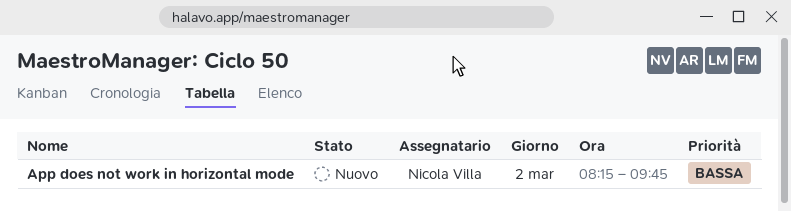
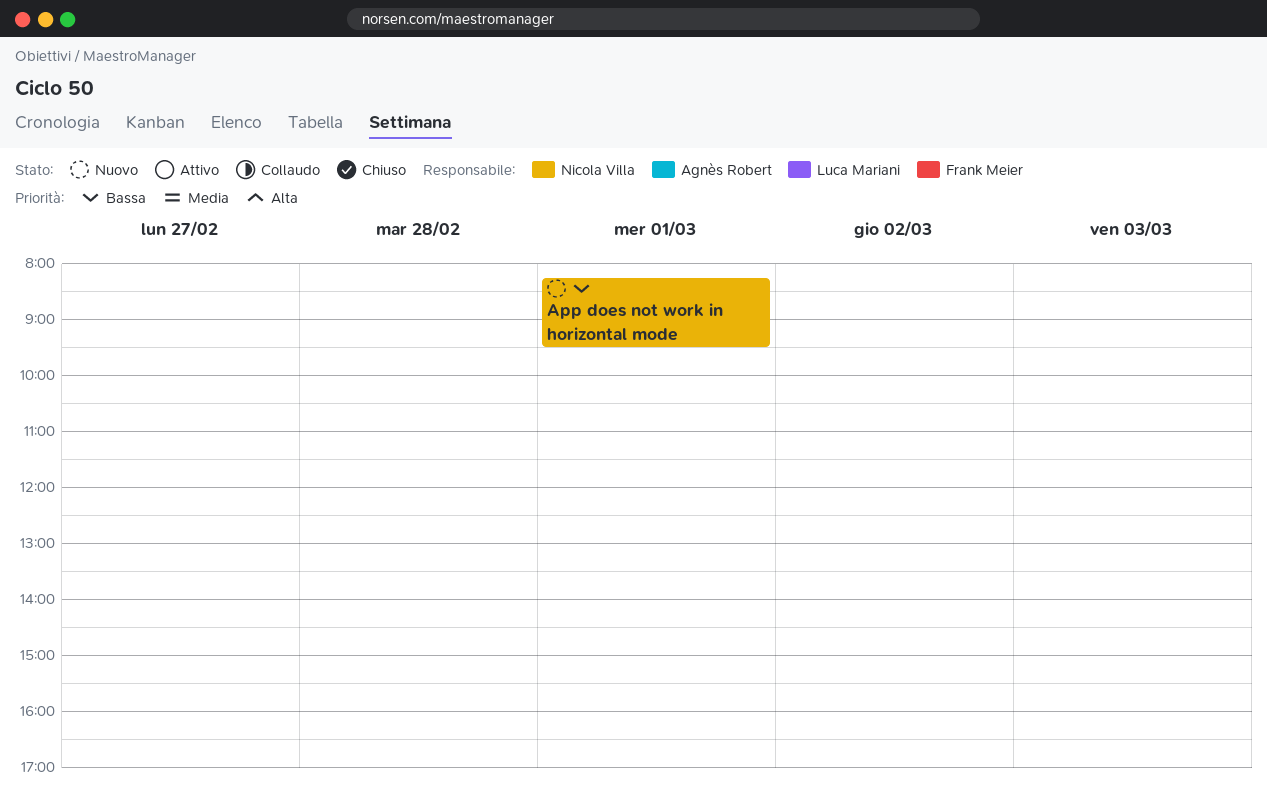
App does not work in horizontal mode, day: Mar 2 -> Mar 1
App does not work in horizontal mode, ends: 09:45 -> 09:30

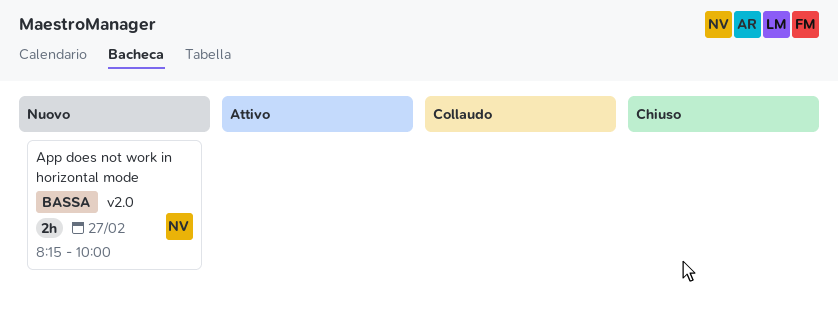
App does not work in horizontal mode, day: Mar 1 -> Feb 27
App does not work in horizontal mode, ends: 09:30 -> 10:00

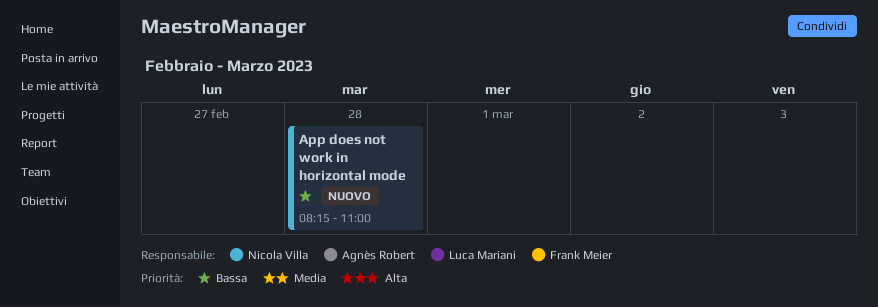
App does not work in horizontal mode, day: Feb 27 -> Feb 28
App does not work in horizontal mode, ends: 10:00 -> 11:00

